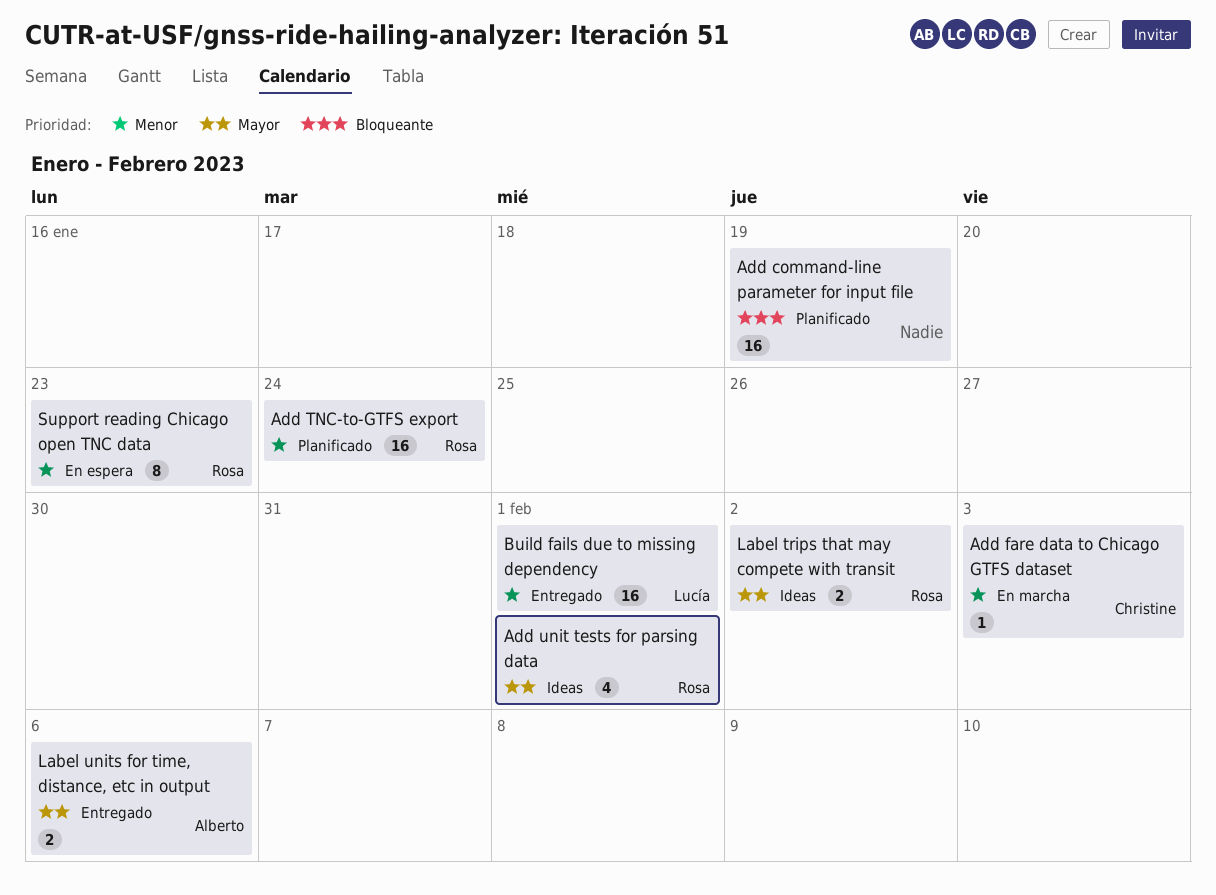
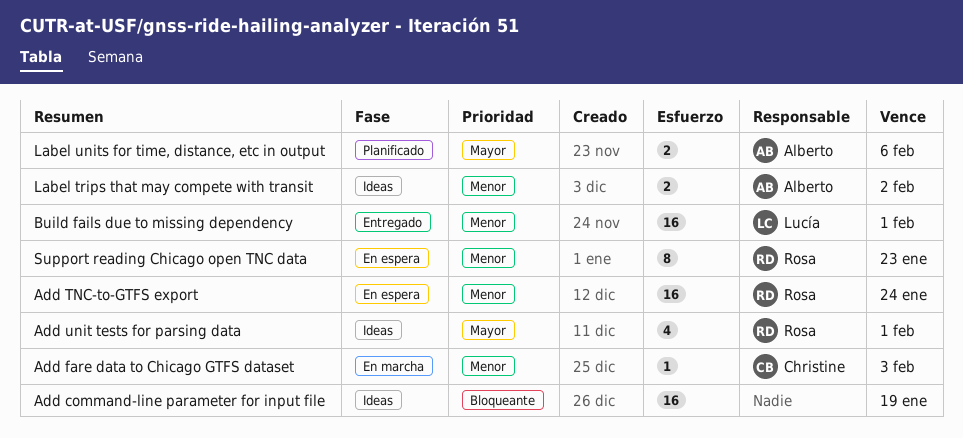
Add command-line parameter for input file, status: Planificado -> Ideas
Add TNC-to-GTFS export, status: Planificado -> En espera
Label trips that may compete with transit, owner: Rosa -> Alberto
Label trips that may compete with transit, priority: Mayor -> Menor
Label units for time, distance, etc in output, status: Entregado -> Planificado

